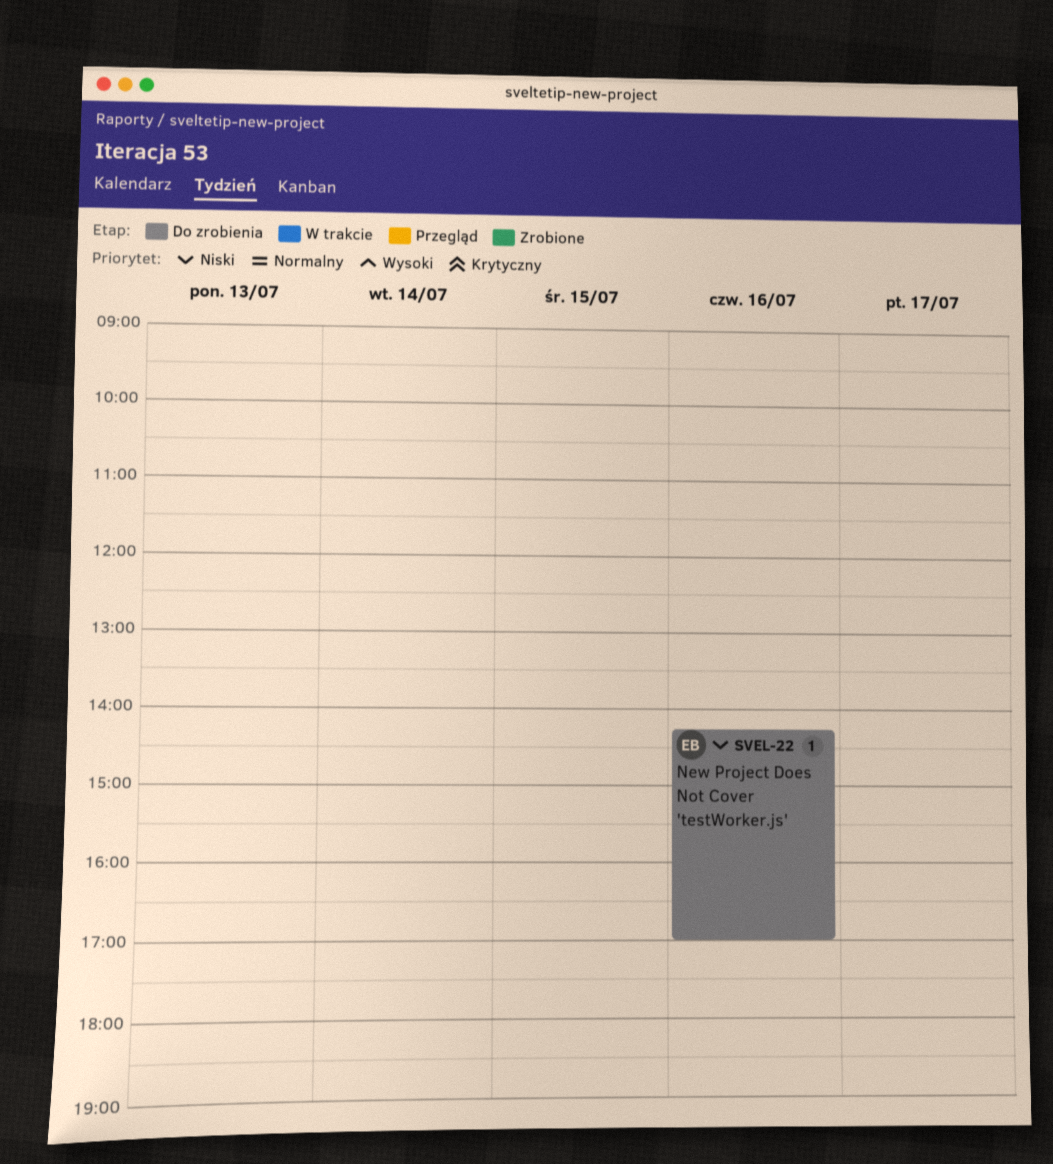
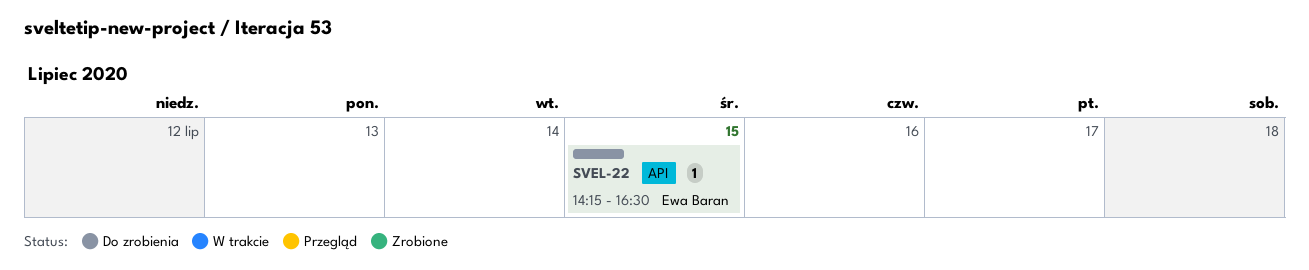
SVEL-22, day: Jul 16 -> Jul 15
SVEL-22, ends: 17:00 -> 16:30

